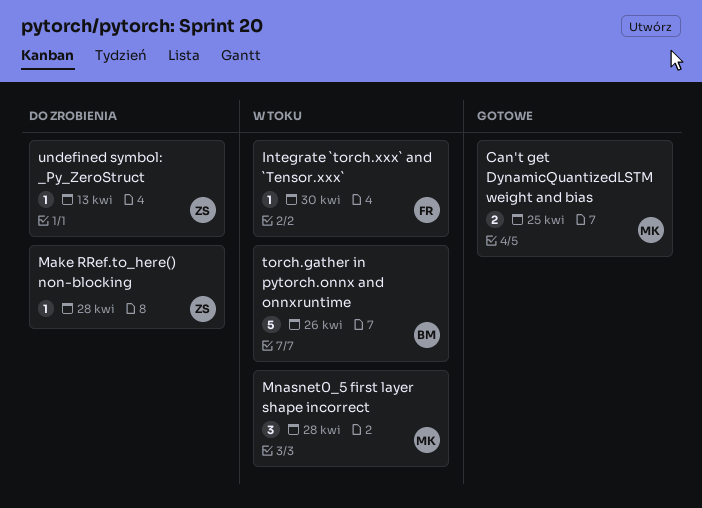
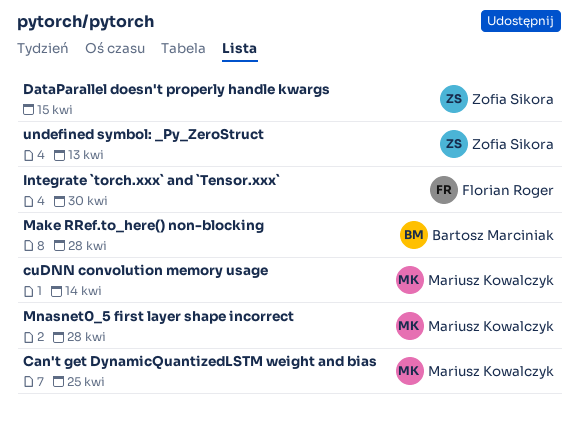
cuDNN convolution memory usage: none -> present
DataParallel doesn't properly handle kwargs: none -> present
Make RRef.to_here() non-blocking, owner: Zofia Sikora -> Bartosz Marciniak
torch.gather in pytorch.onnx and onnxruntime: present -> none

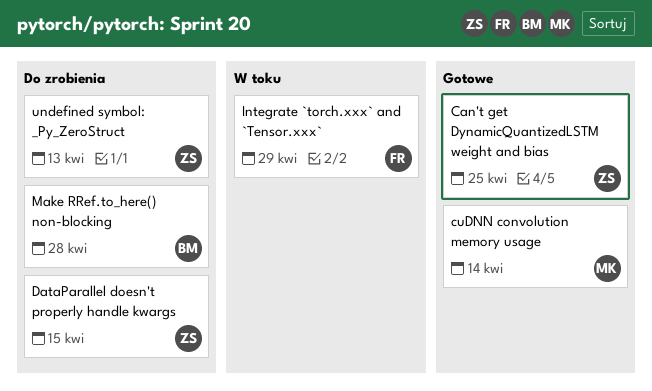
Can't get DynamicQuantizedLSTM weight and bias, owner: Mariusz Kowalczyk -> Zofia Sikora
Integrate `torch.xxx` and `Tensor.xxx`, due: Apr 30 -> Apr 29
Mnasnet0_5 first layer shape incorrect: present -> none

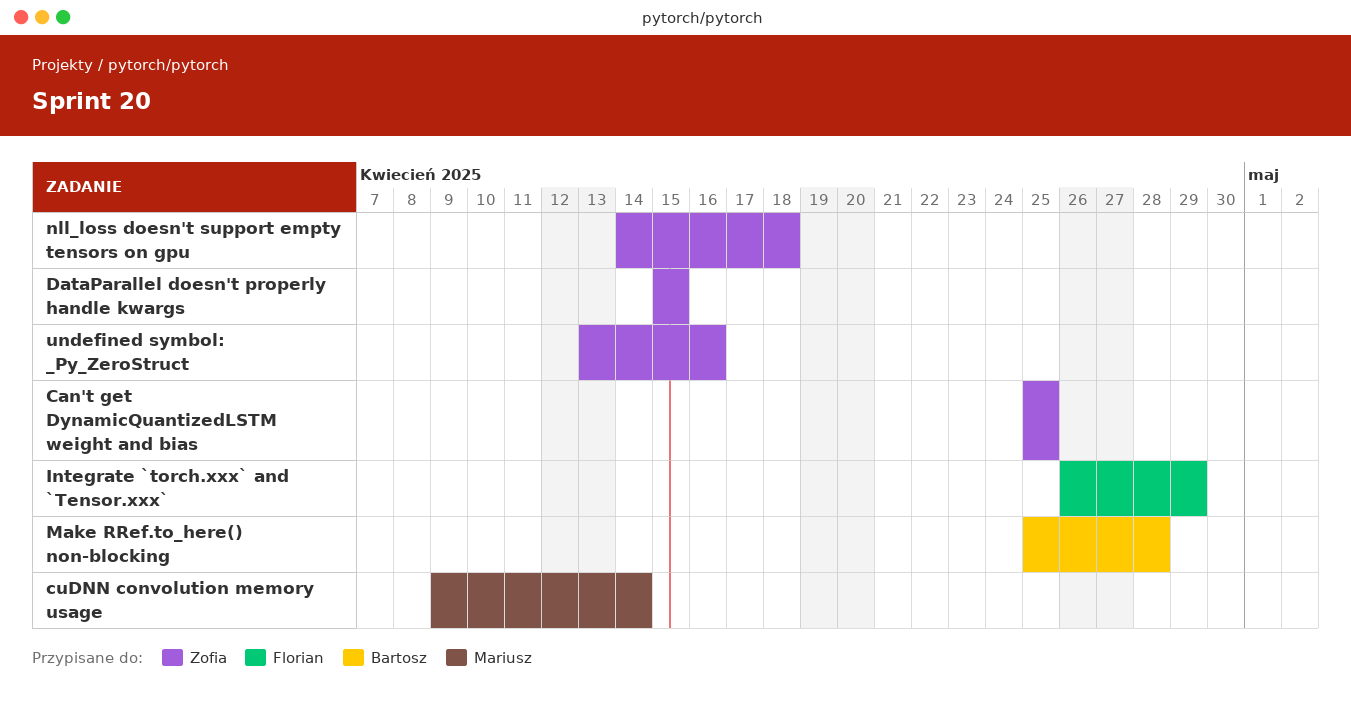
nll_loss doesn't support empty tensors on gpu: none -> present
undefined symbol: _Py_ZeroStruct, due: Apr 13 -> Apr 16

